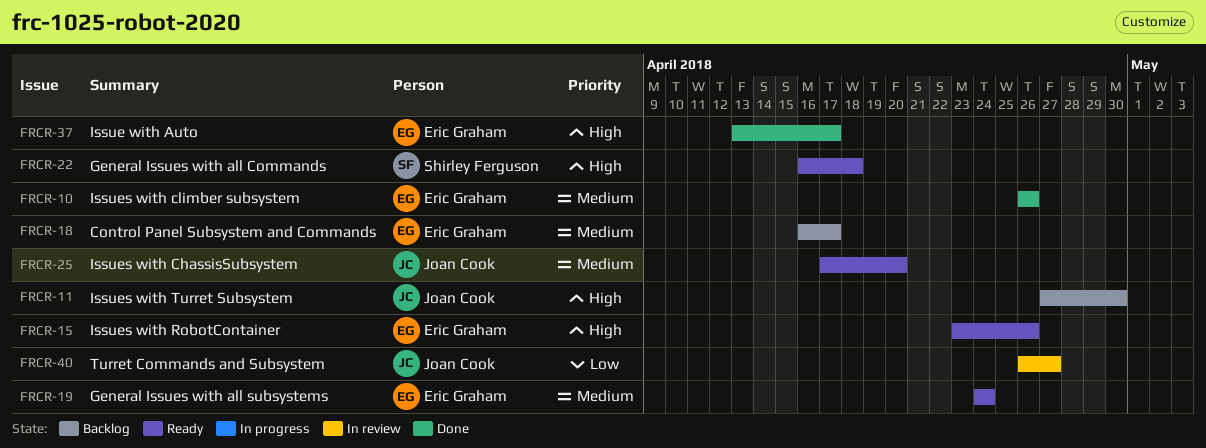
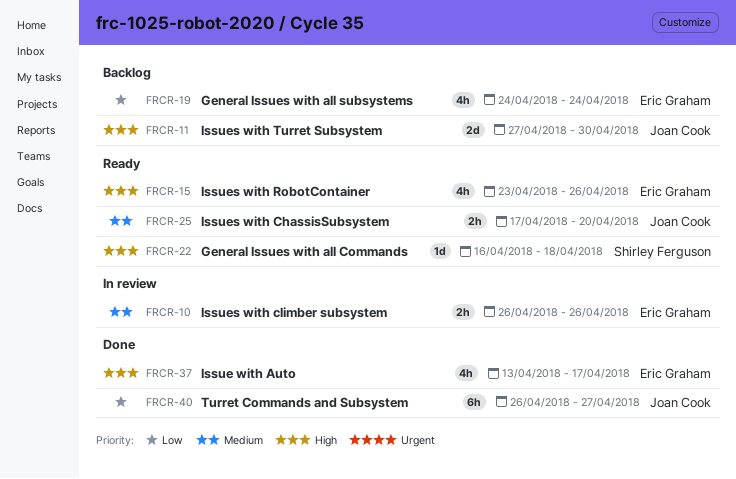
FRCR-10, status: Done -> In review
FRCR-18: present -> none
FRCR-19, status: Ready -> Backlog
FRCR-19, priority: Medium -> Low
FRCR-40, status: In review -> Done

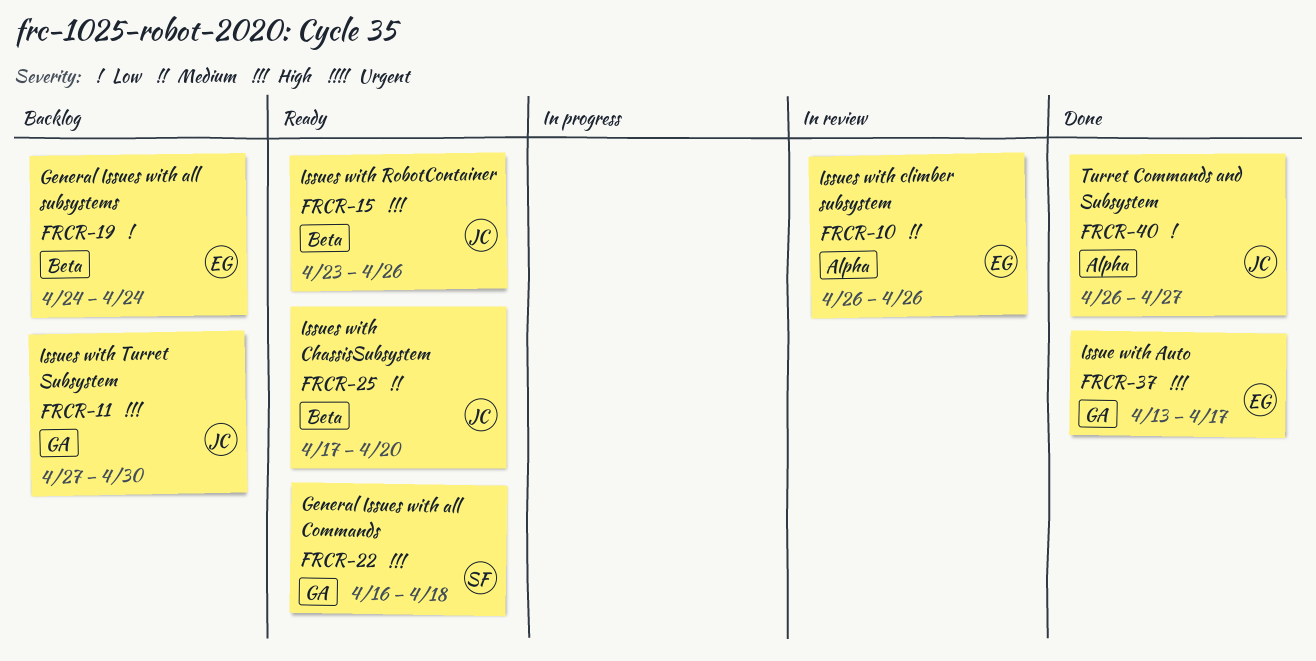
FRCR-15, owner: Eric Graham -> Joan Cook

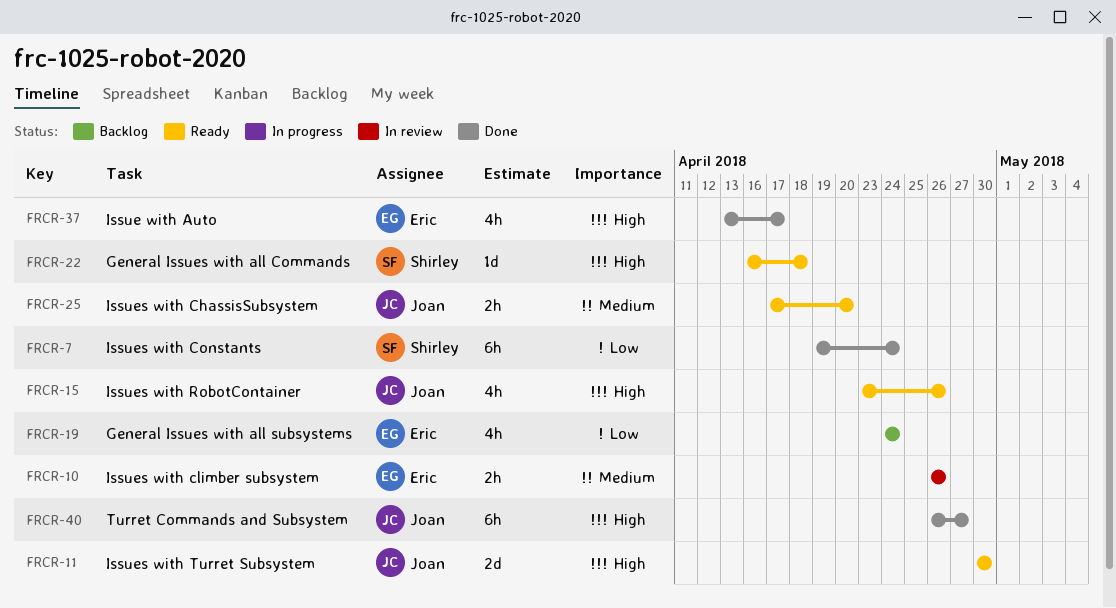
FRCR-7: none -> present
FRCR-11, status: Backlog -> Ready
FRCR-11, start: Apr 27 -> Apr 30
FRCR-40, priority: Low -> High

